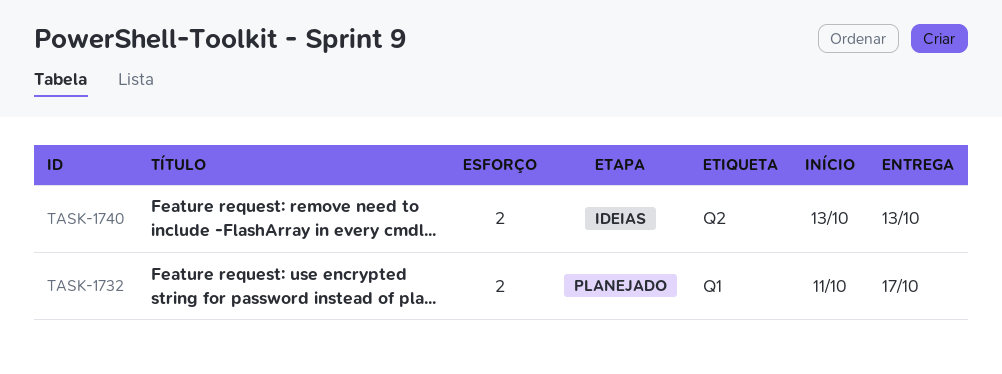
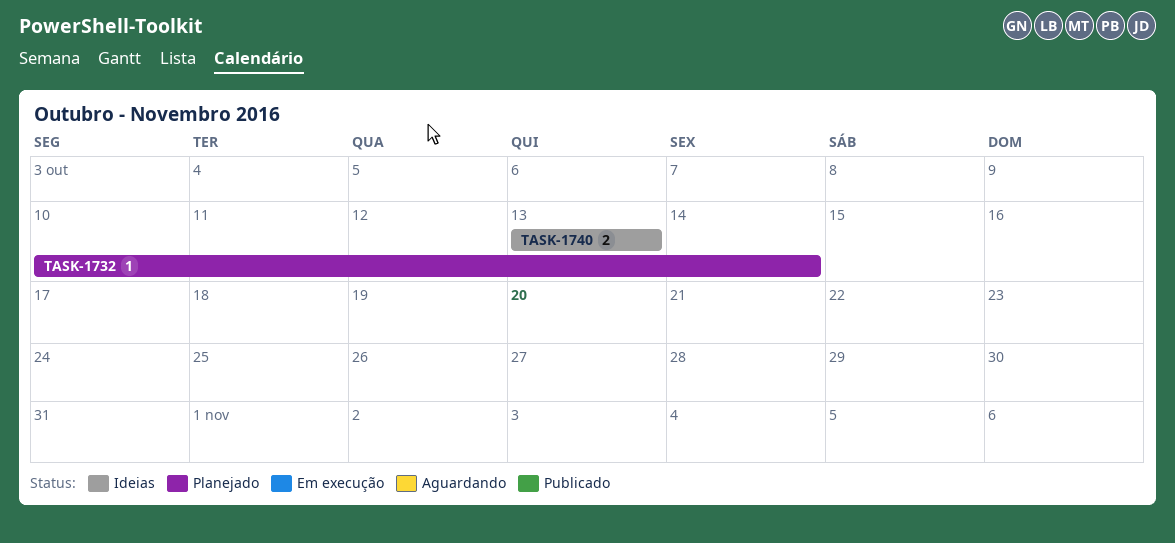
TASK-1732, estimate: 2 -> 1
TASK-1732, start: Oct 11 -> Oct 10
TASK-1732, due: Oct 17 -> Oct 14

